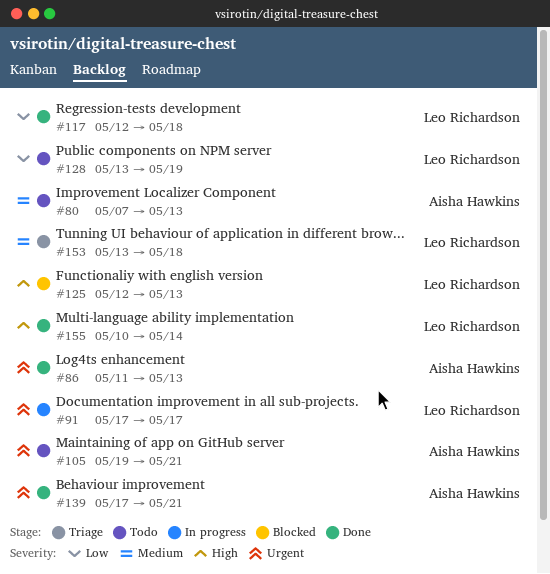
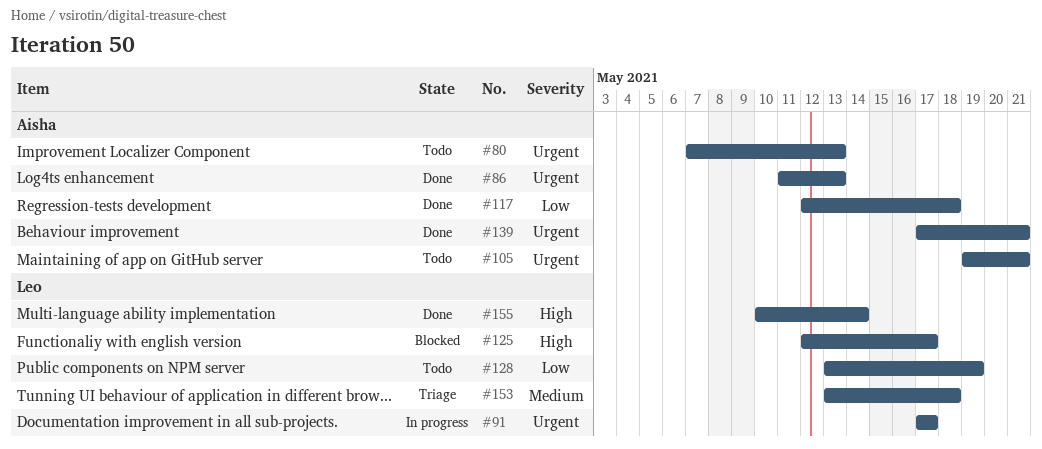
#80, priority: Medium -> Urgent
#117, owner: Leo Richardson -> Aisha Hawkins
#125, due: May 13 -> May 17

